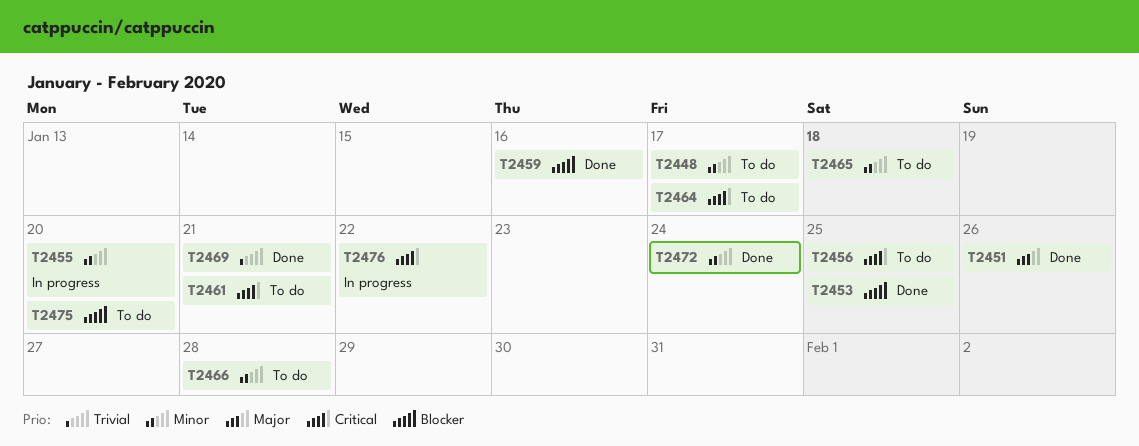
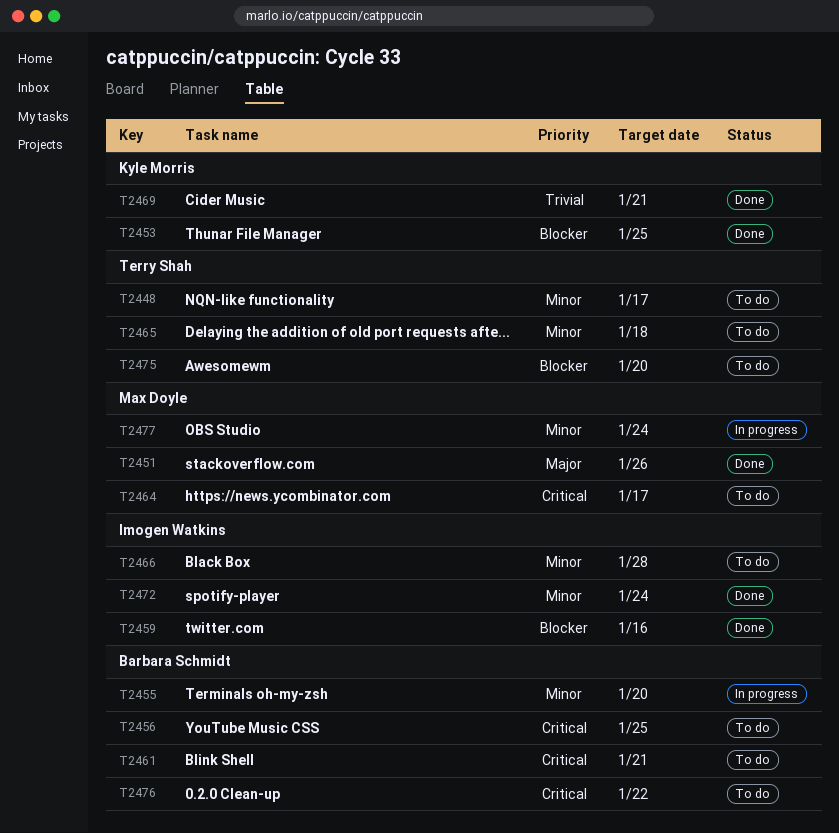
T2476, status: In progress -> To do
T2477: none -> present

